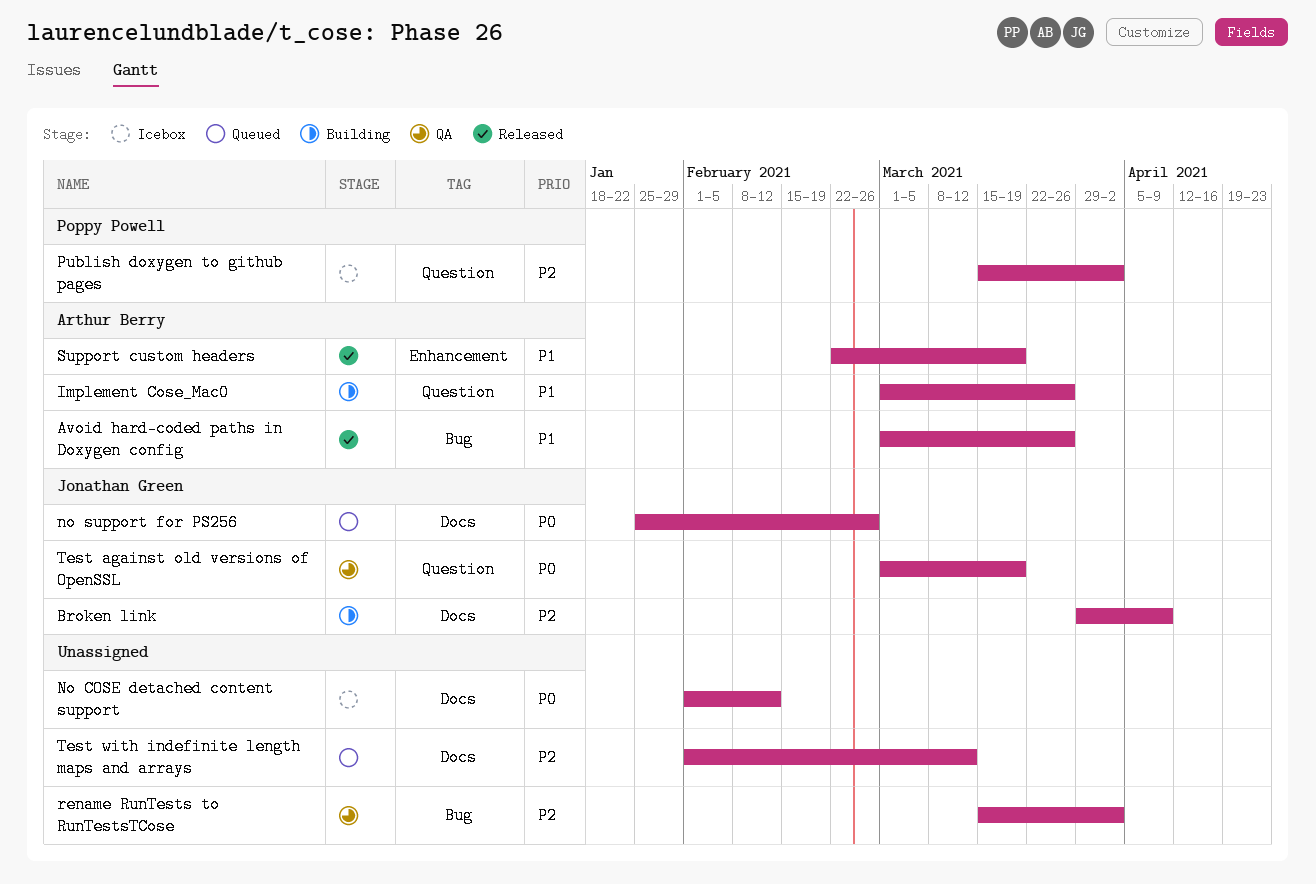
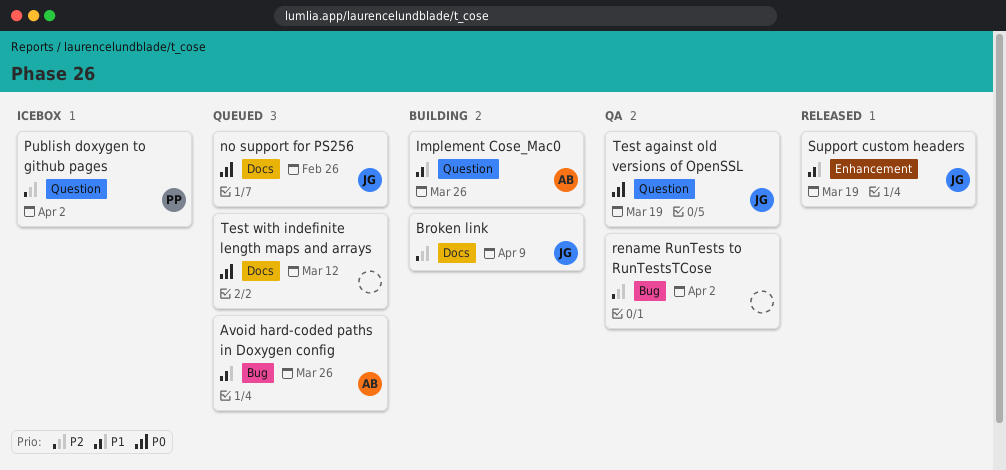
Avoid hard-coded paths in Doxygen config, status: Released -> Queued
No COSE detached content support: present -> none
Support custom headers, owner: Arthur Berry -> Jonathan Green
Test with indefinite length maps and arrays, priority: P2 -> P0

